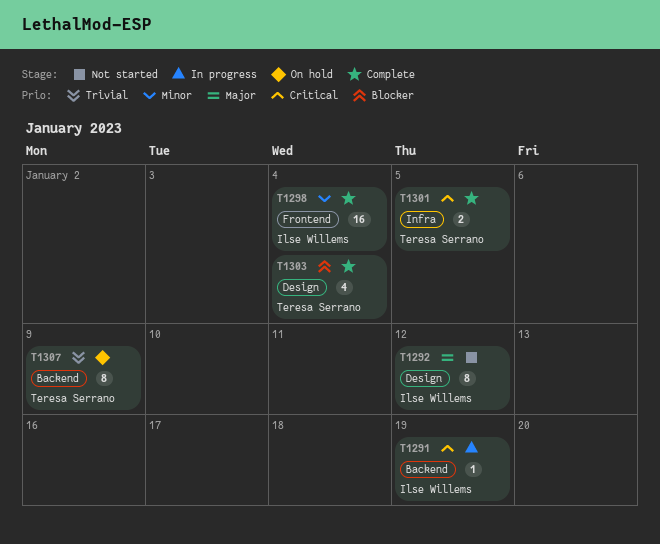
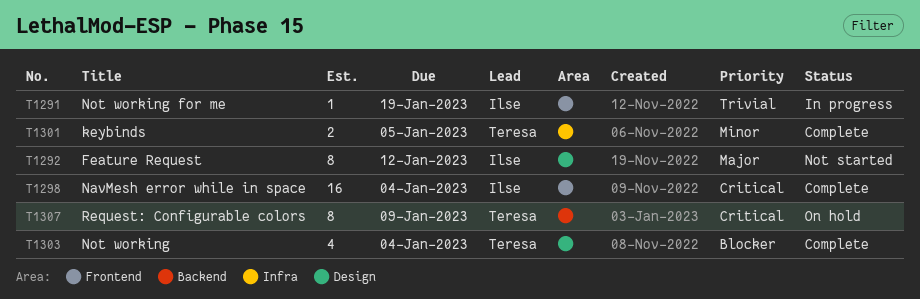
T1291, priority: Critical -> Trivial
T1291, label: Backend -> Frontend
T1298, priority: Minor -> Critical
T1301, priority: Critical -> Minor
T1307, priority: Trivial -> Critical

